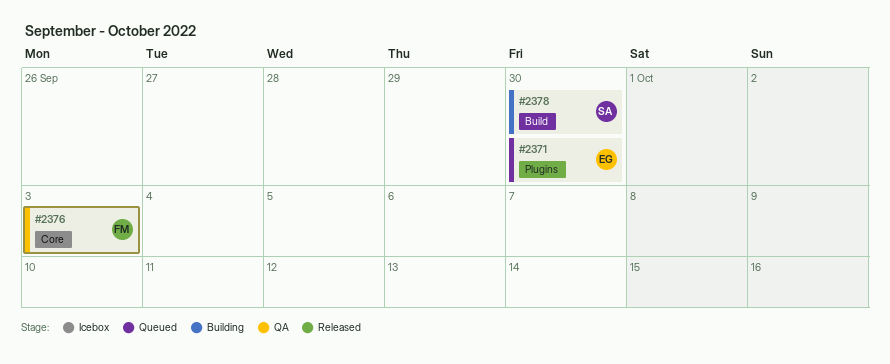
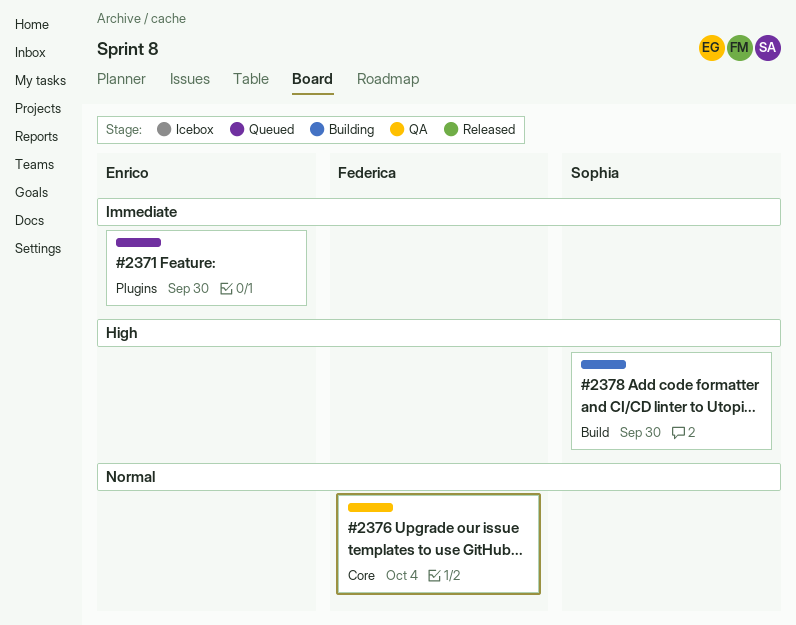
#2376, due: Oct 3 -> Oct 4

